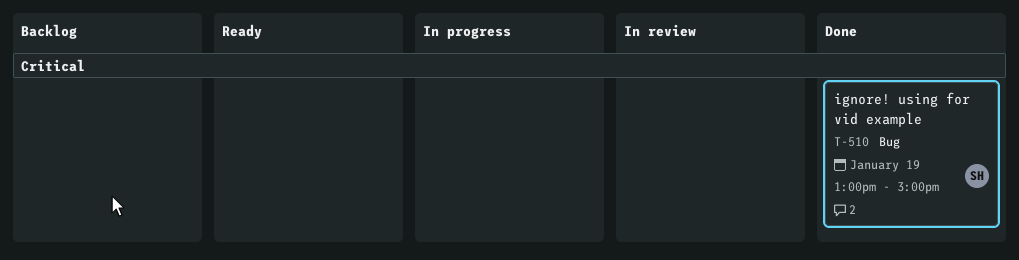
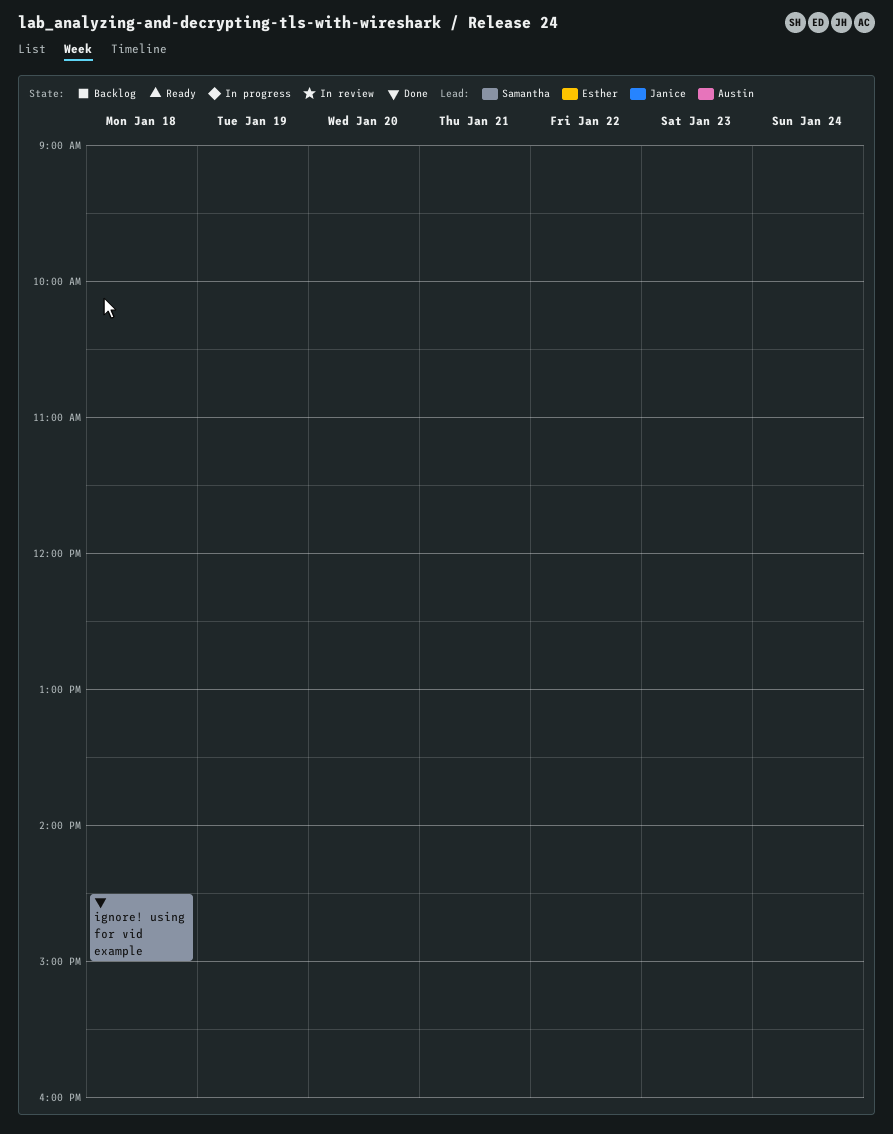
ignore! using for vid example, day: Jan 19 -> Jan 18
ignore! using for vid example, begins: 13:00 -> 14:30

